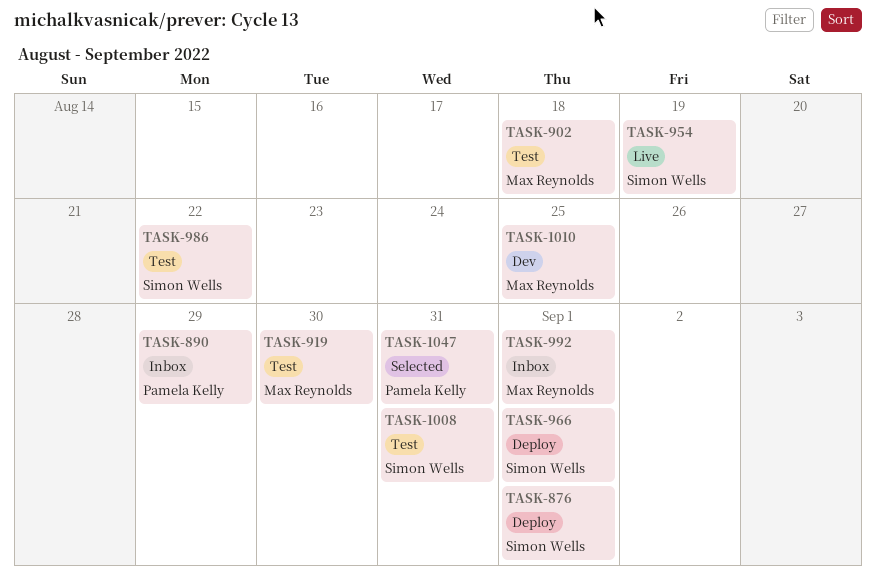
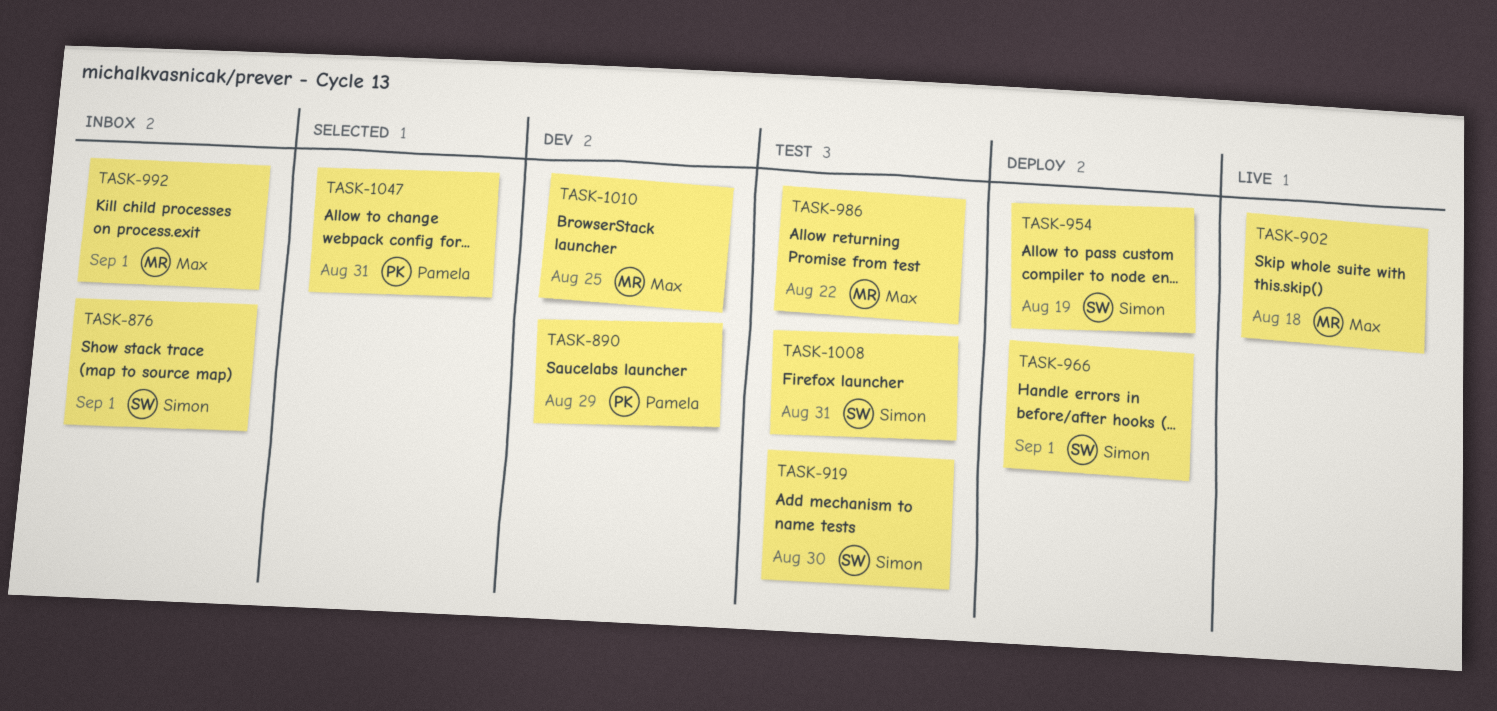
TASK-876, status: Deploy -> Inbox
TASK-890, status: Inbox -> Dev
TASK-902, status: Test -> Live
TASK-919, owner: Max Reynolds -> Simon Wells
TASK-954, status: Live -> Deploy
TASK-986, owner: Simon Wells -> Max Reynolds

